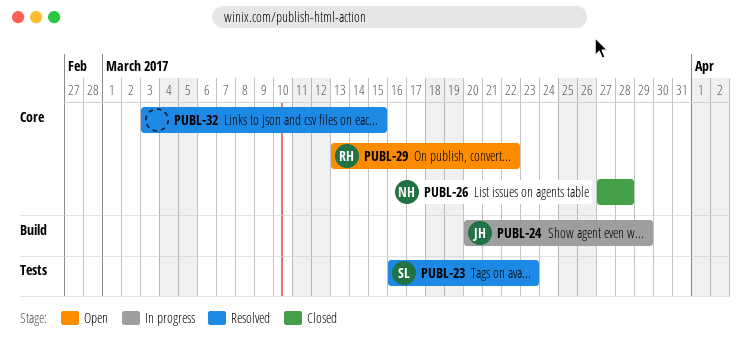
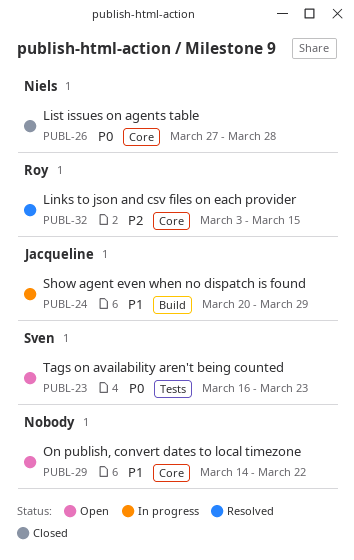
PUBL-23, status: Resolved -> Open
PUBL-29, owner: Roy -> none
PUBL-29, start: Mar 13 -> Mar 14
PUBL-32, owner: none -> Roy

